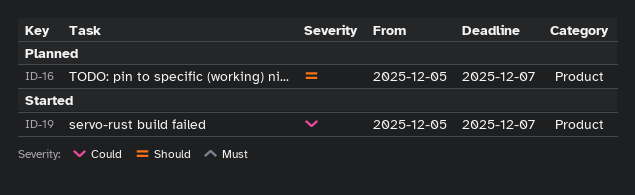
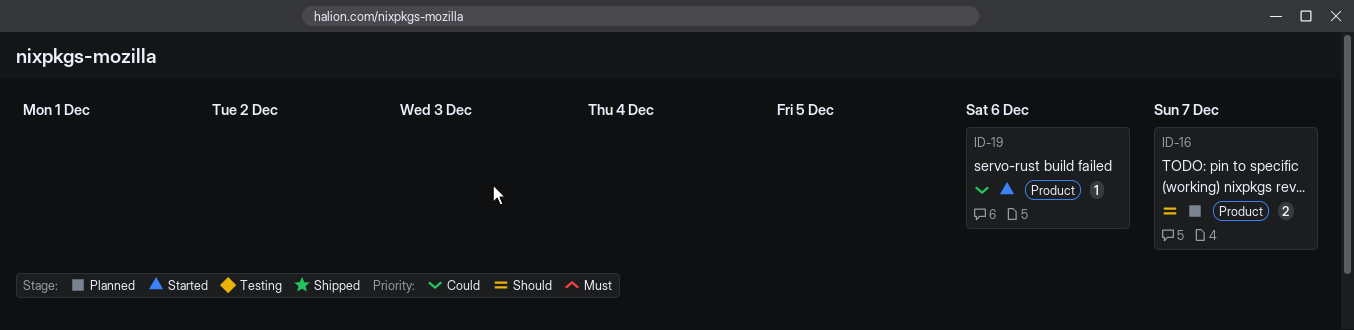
ID-19, due: Dec 7 -> Dec 6

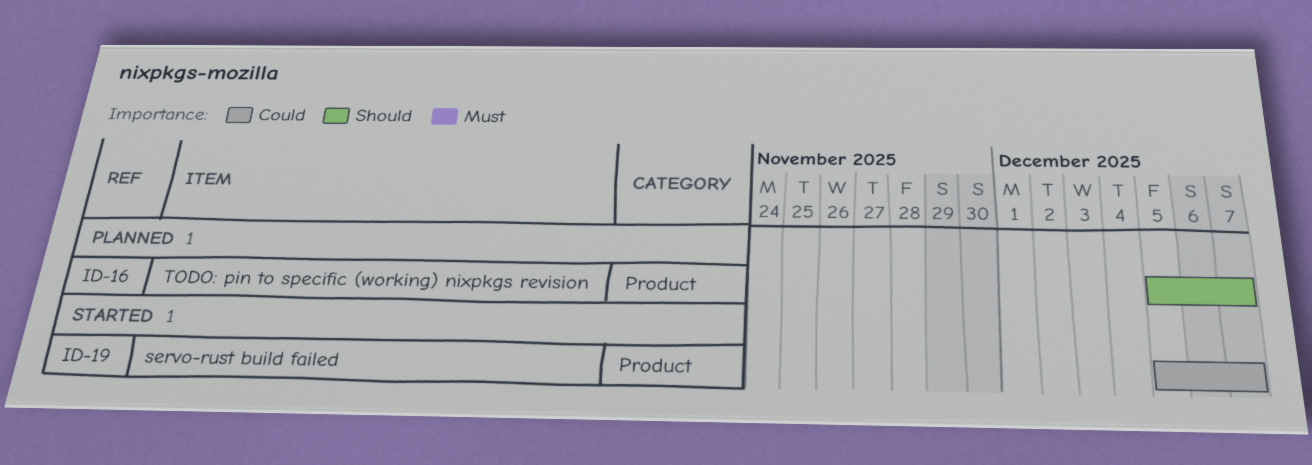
ID-19, due: Dec 6 -> Dec 7

